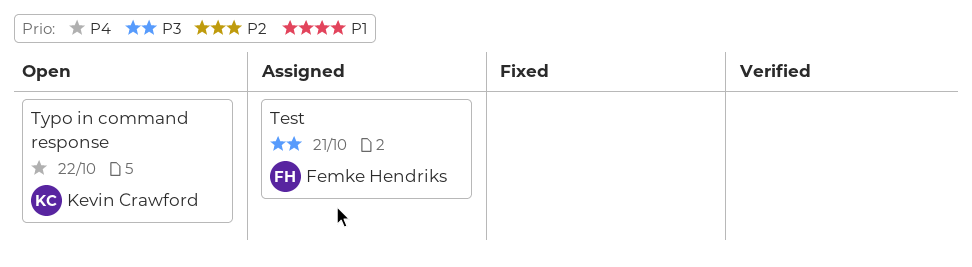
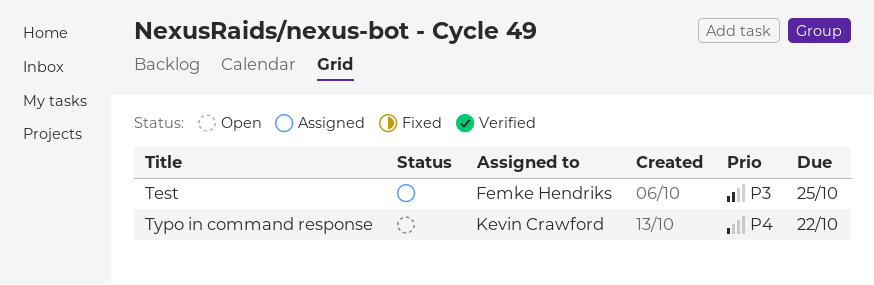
Test, due: Oct 21 -> Oct 25

